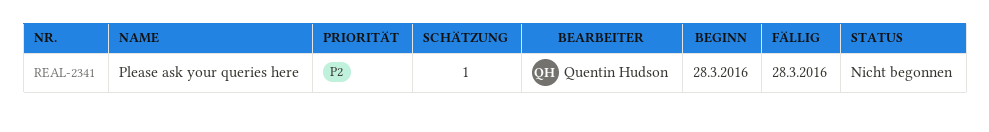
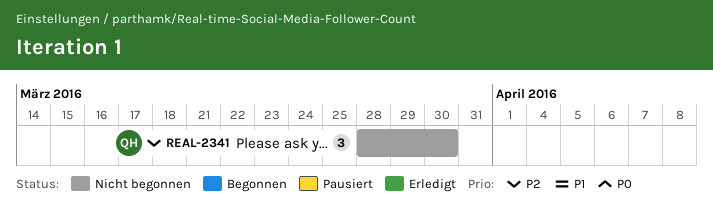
REAL-2341, estimate: 1 -> 3
REAL-2341, due: Mar 28 -> Mar 30

